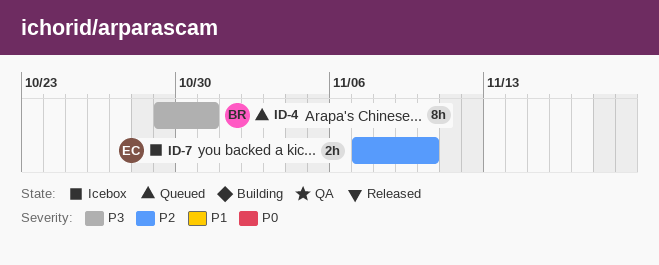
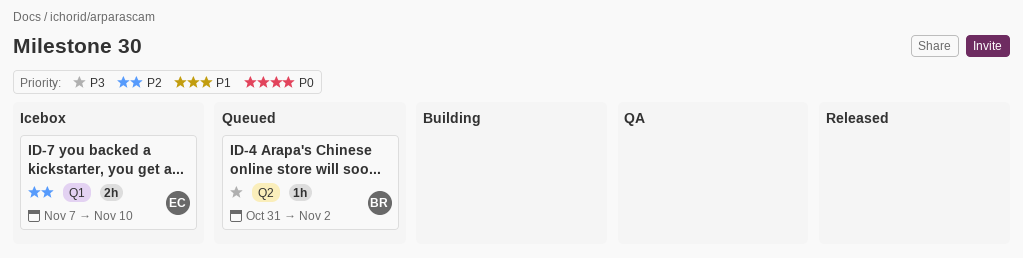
ID-4, estimate: 8h -> 1h
ID-4, start: Oct 29 -> Oct 31
ID-4, due: Oct 31 -> Nov 2

